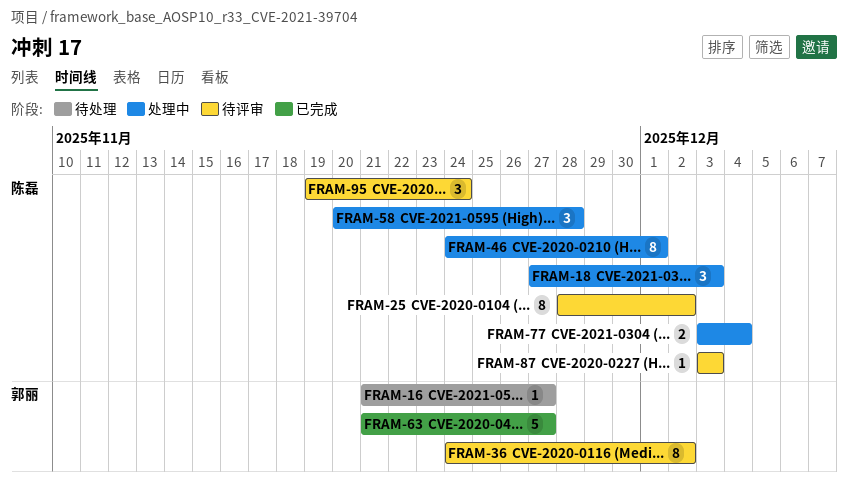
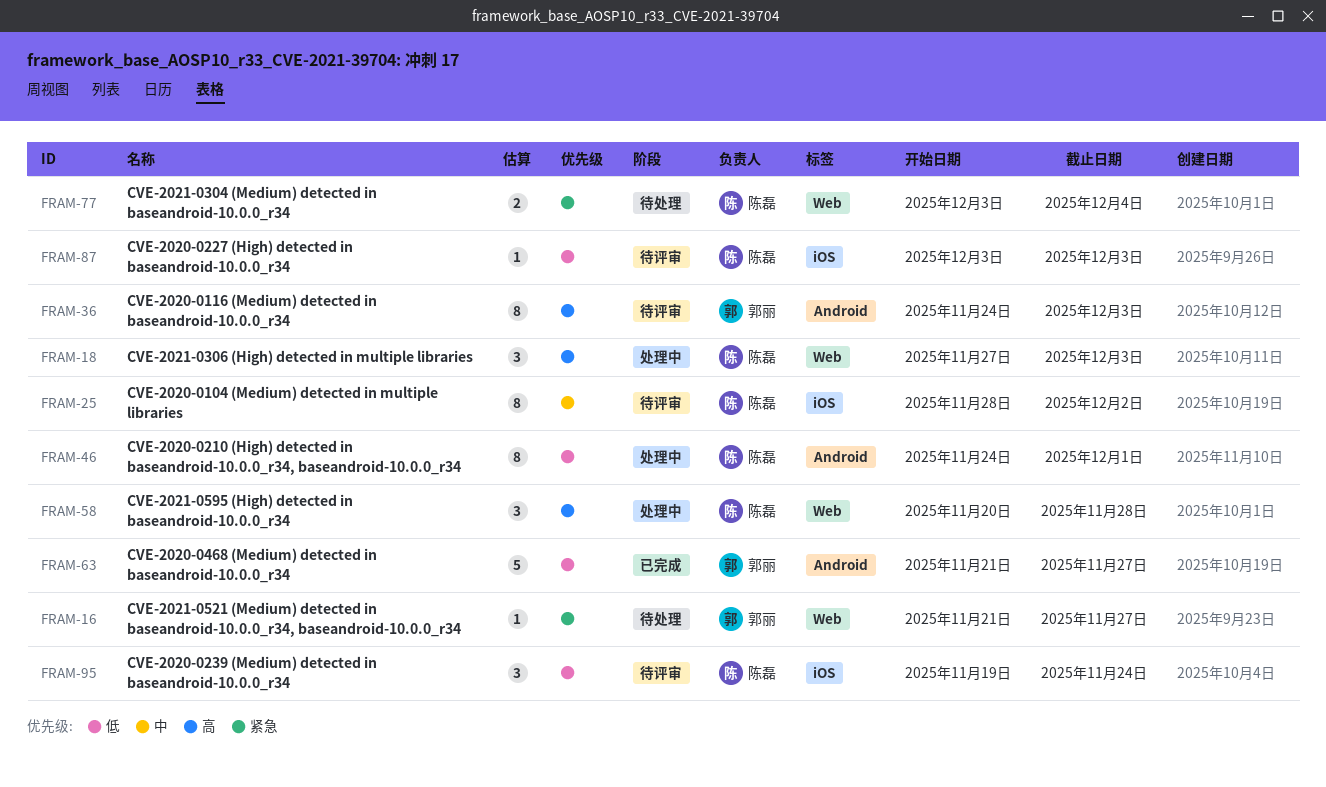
FRAM-36, due: Dec 2 -> Dec 3
FRAM-77, status: 处理中 -> 待处理

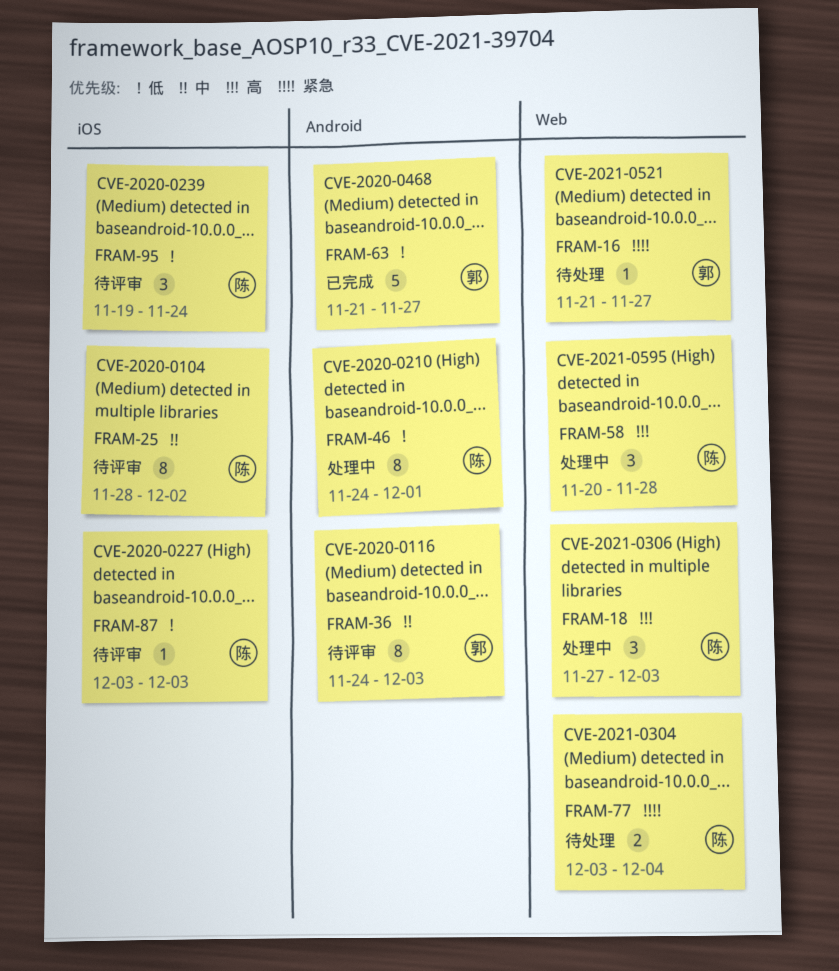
FRAM-36, priority: 高 -> 中

